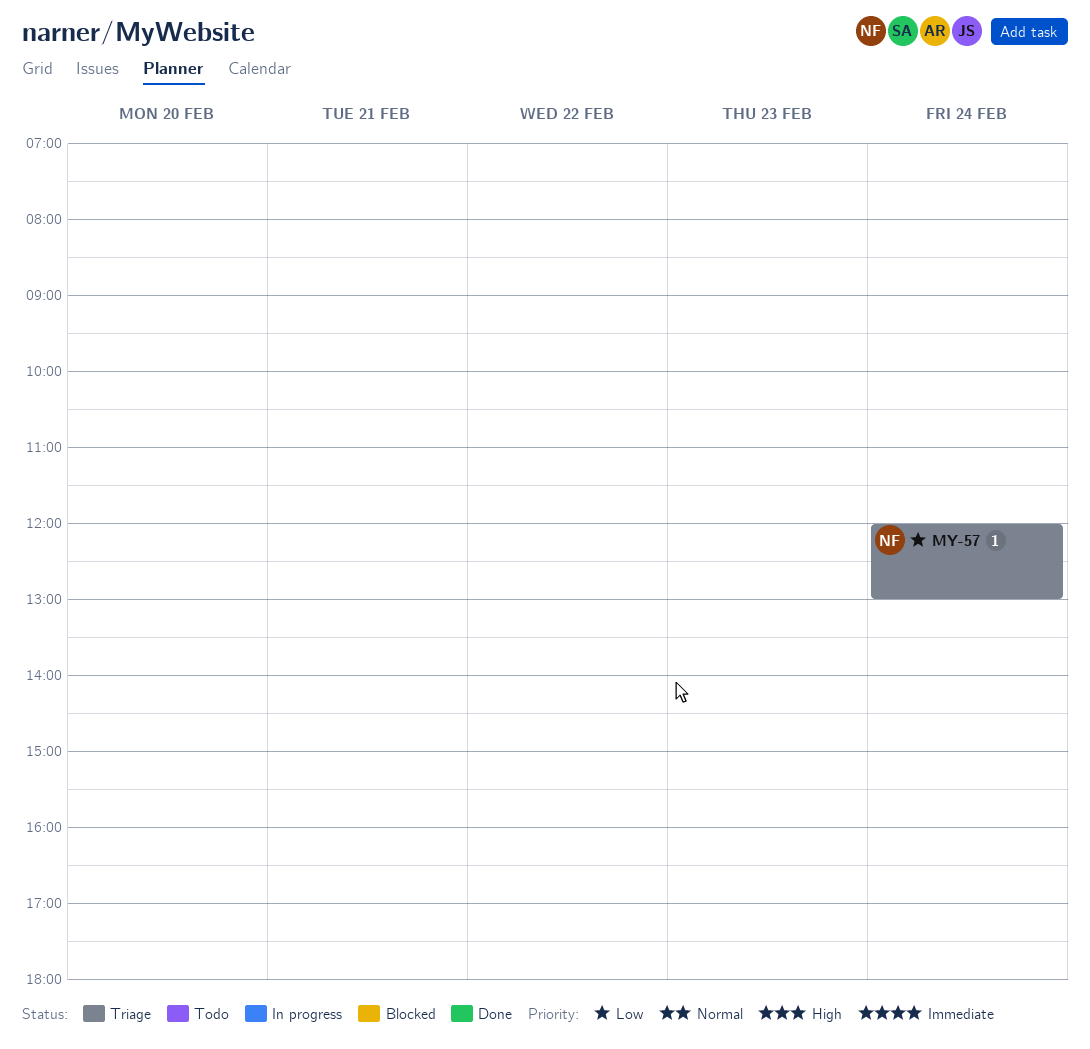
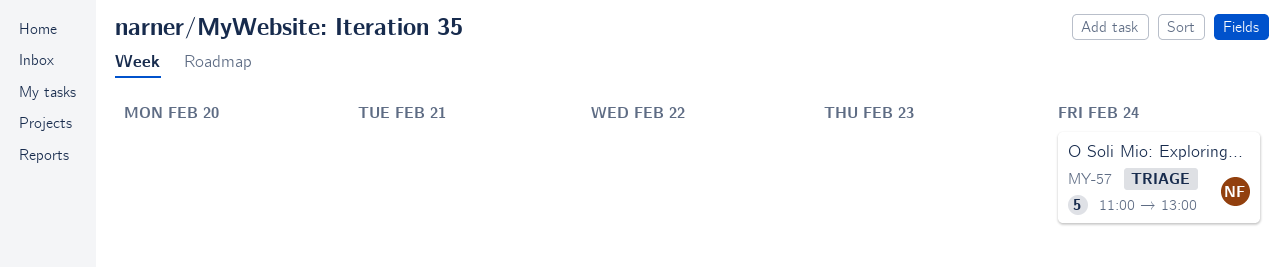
MY-57, estimate: 1 -> 5
MY-57, begins: 12:00 -> 11:00

